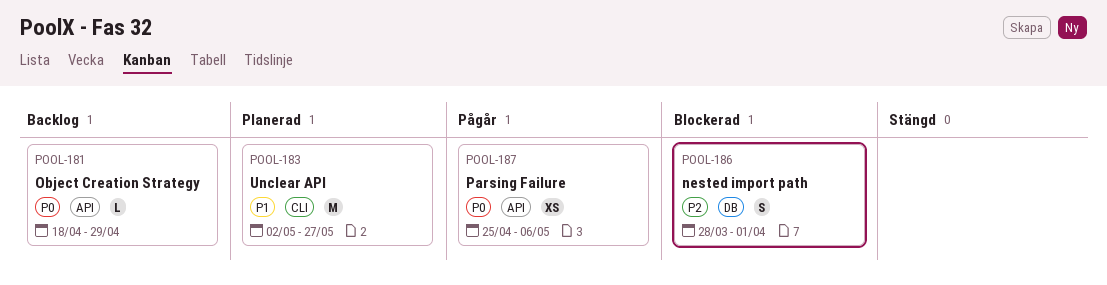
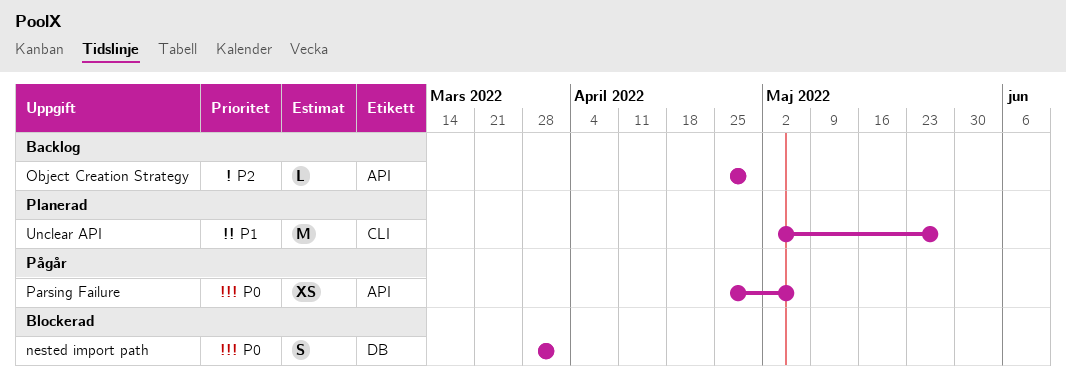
nested import path, priority: P2 -> P0
Object Creation Strategy, priority: P0 -> P2
Object Creation Strategy, start: Apr 18 -> Apr 25

